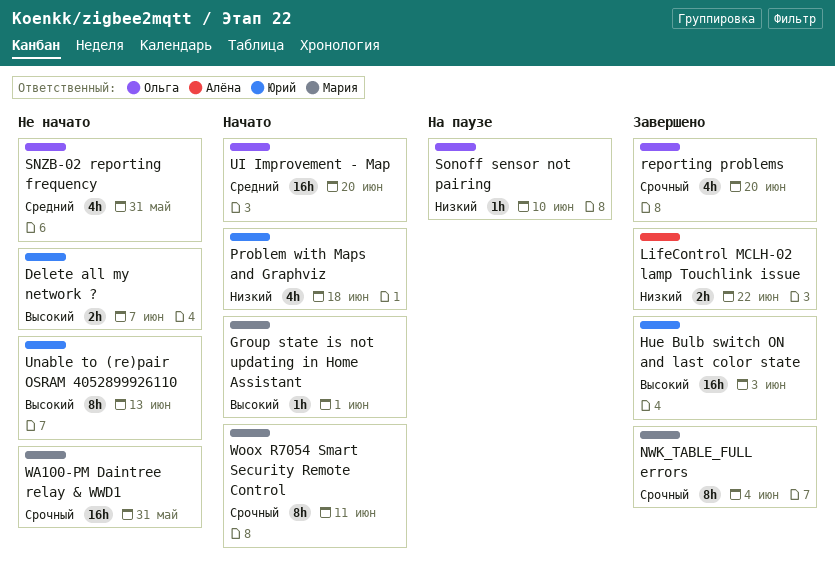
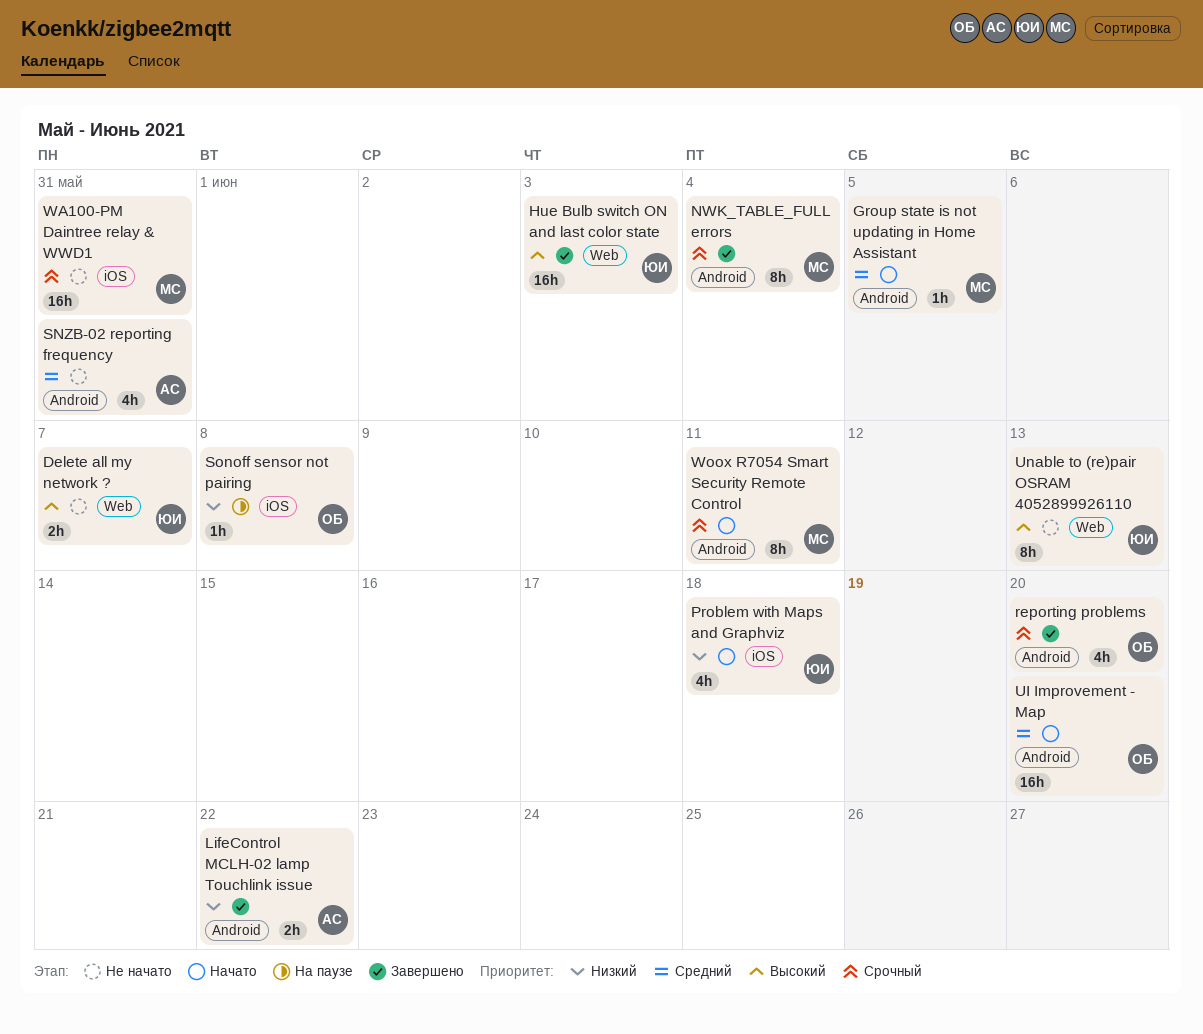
Group state is not updating in Home Assistant, priority: Высокий -> Средний
Group state is not updating in Home Assistant, due: Jun 1 -> Jun 5
SNZB-02 reporting frequency, owner: Ольга -> Алёна
Sonoff sensor not pairing, due: Jun 10 -> Jun 8

